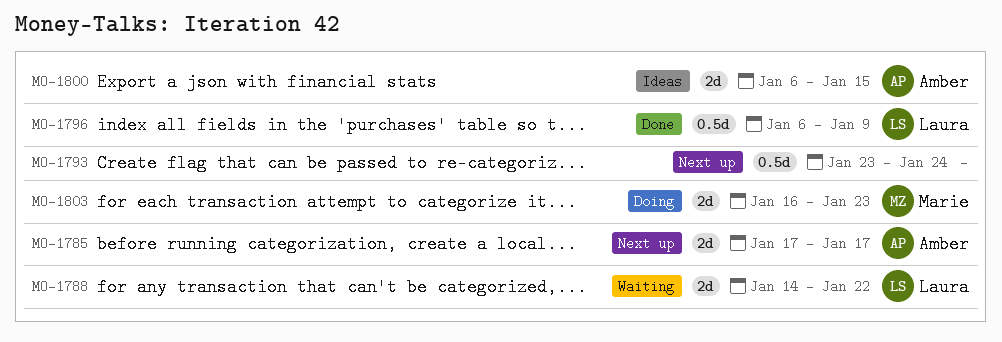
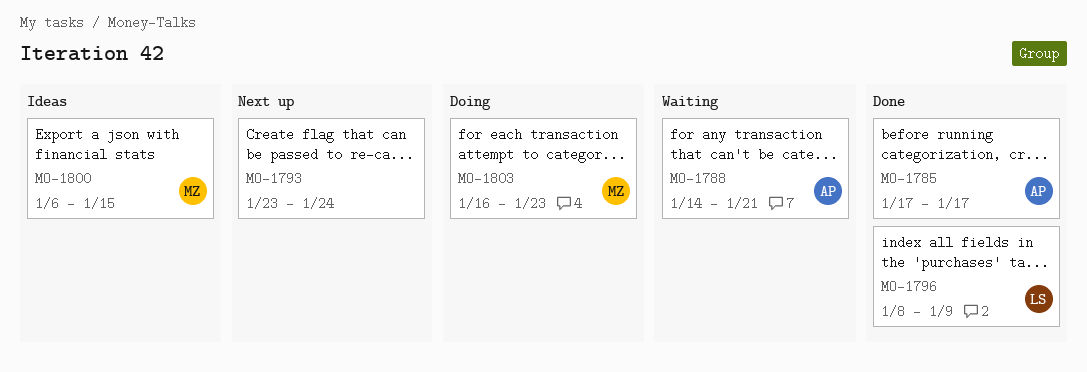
MO-1785, status: Next up -> Done
MO-1788, owner: Laura -> Amber
MO-1788, due: Jan 22 -> Jan 21
MO-1796, start: Jan 6 -> Jan 8
MO-1800, owner: Amber -> Marie

